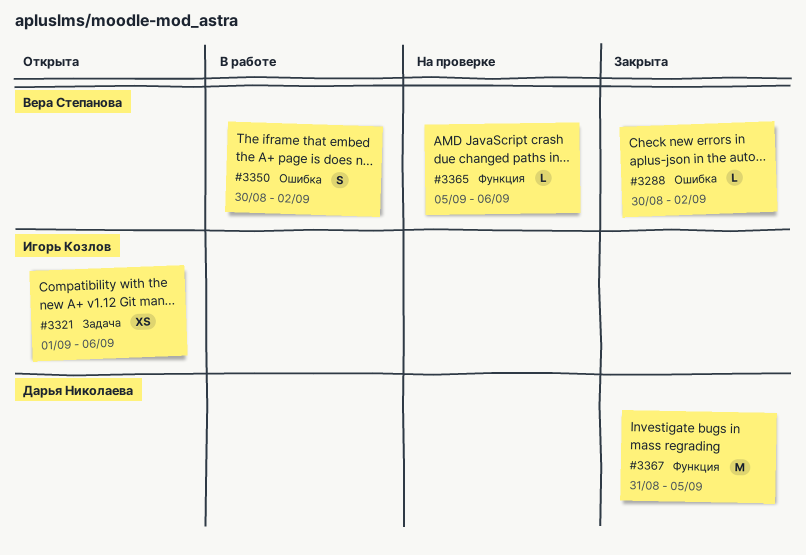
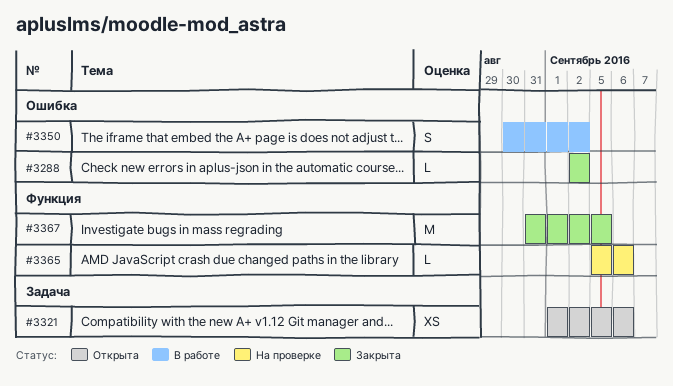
#3288, start: Aug 30 -> Sep 2

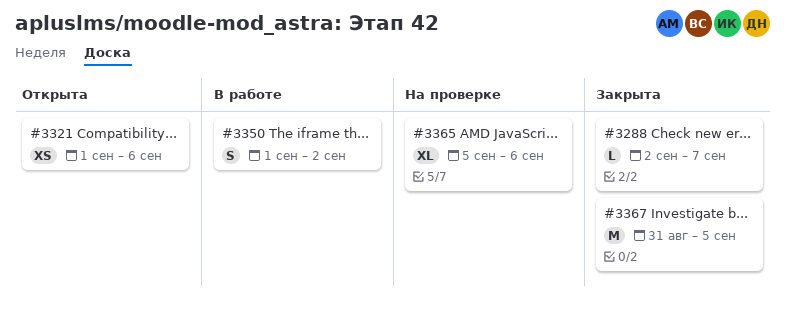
#3288, due: Sep 2 -> Sep 7
#3350, start: Aug 30 -> Sep 1
#3365, estimate: L -> XL

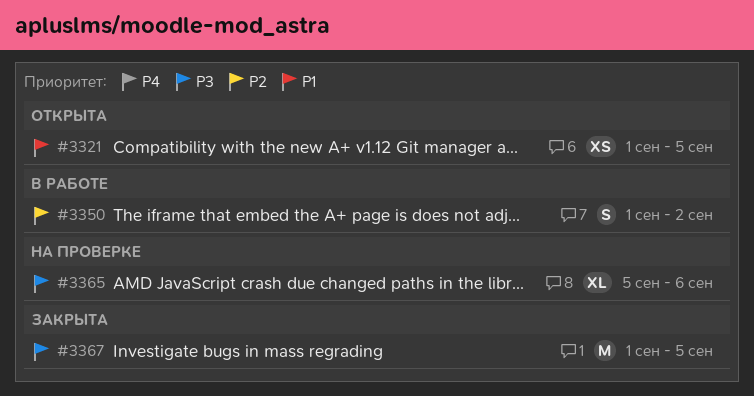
#3288: present -> none
#3321, due: Sep 6 -> Sep 5
#3367, start: Aug 31 -> Sep 1

